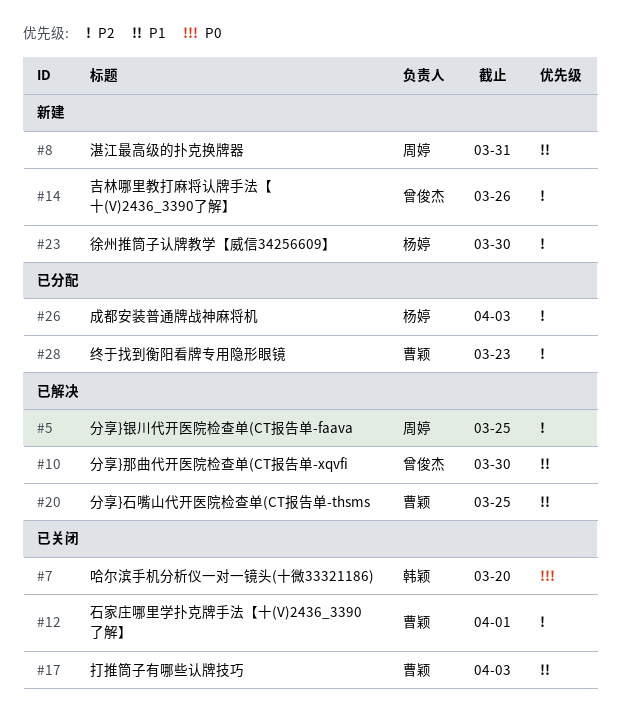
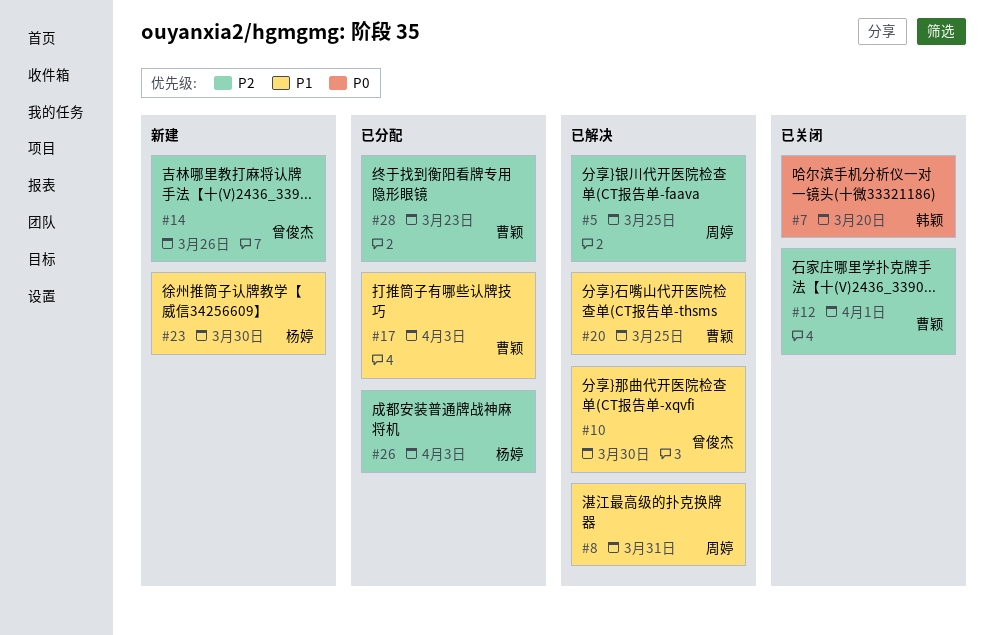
#8, status: 新建 -> 已解决
#17, status: 已关闭 -> 已分配
#23, priority: P2 -> P1

